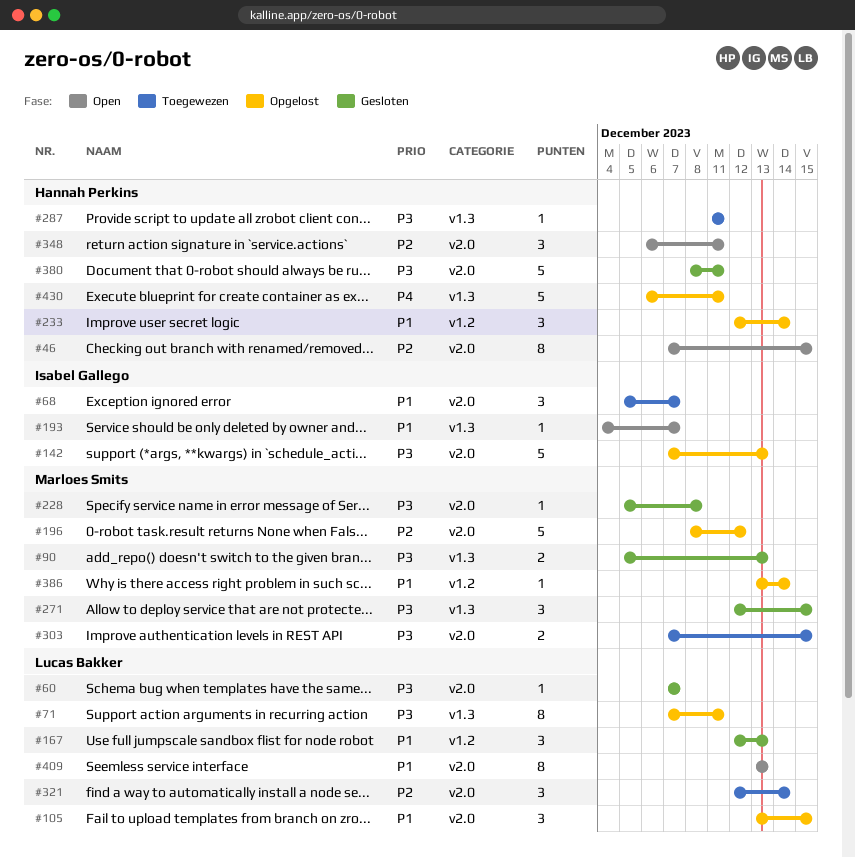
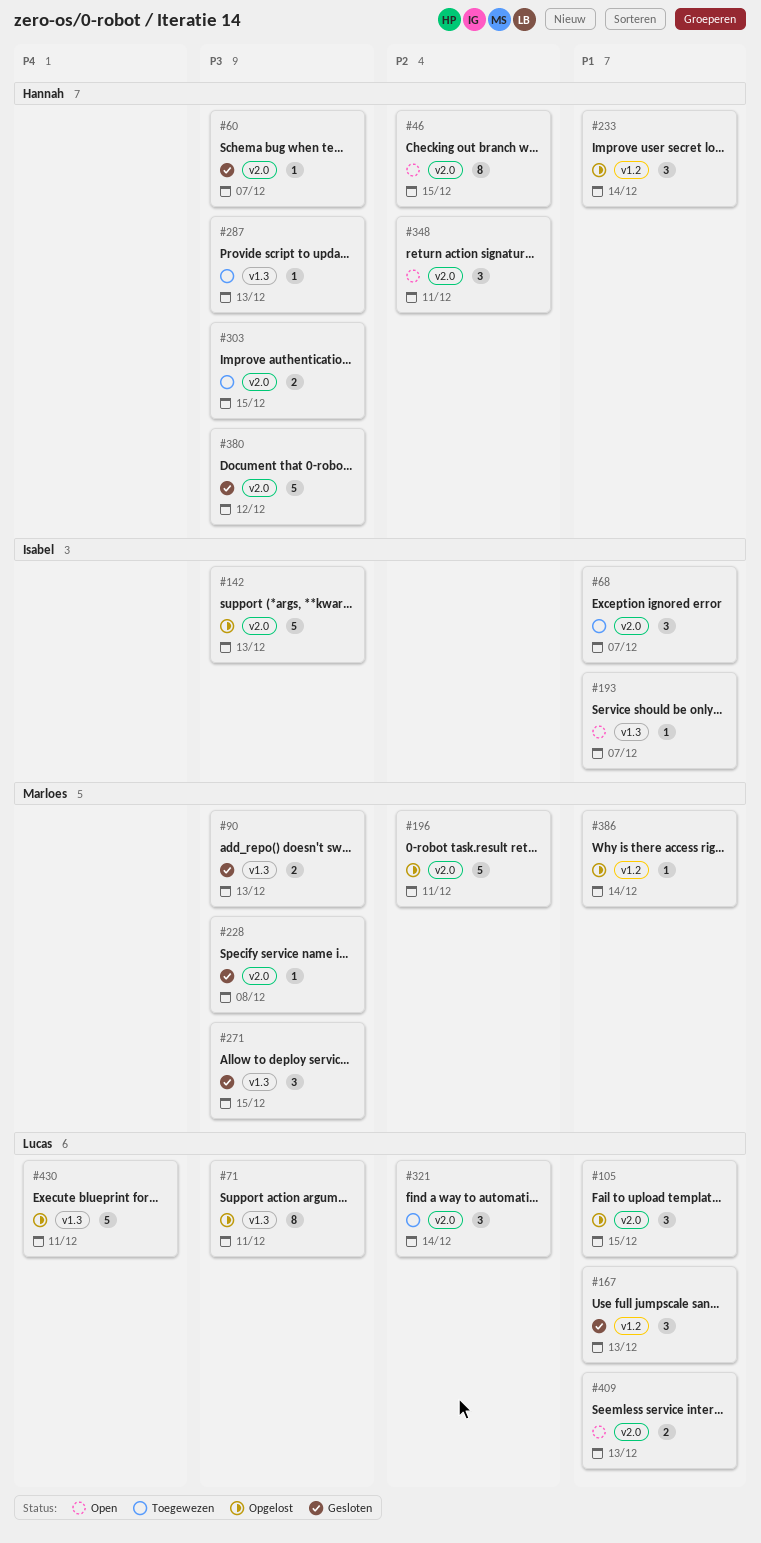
#60, owner: Lucas Bakker -> Hannah Perkins
#196, due: Dec 12 -> Dec 11
#287, due: Dec 11 -> Dec 13
#303, owner: Marloes Smits -> Hannah Perkins
#380, due: Dec 11 -> Dec 12
#409, estimate: 8 -> 2
#430, owner: Hannah Perkins -> Lucas Bakker

